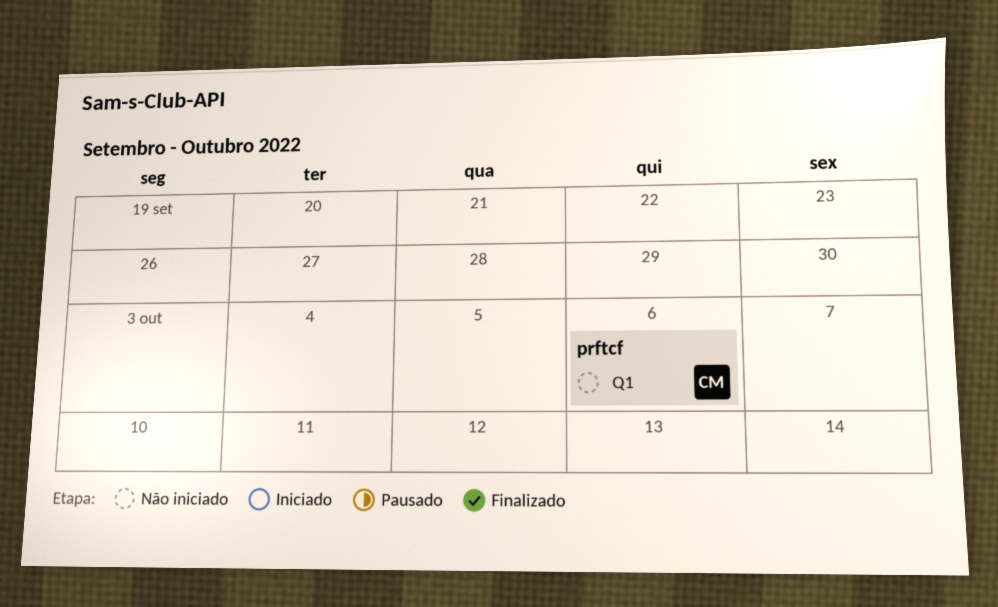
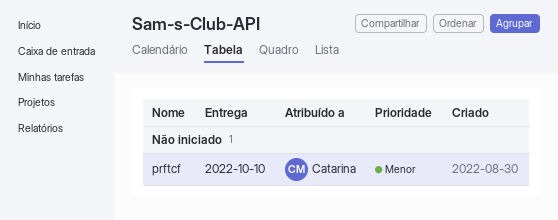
prftcf, due: Oct 6 -> Oct 10

